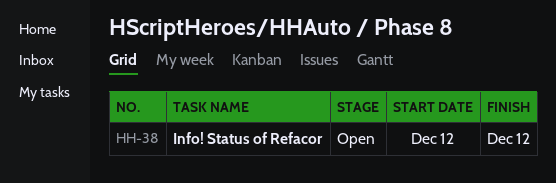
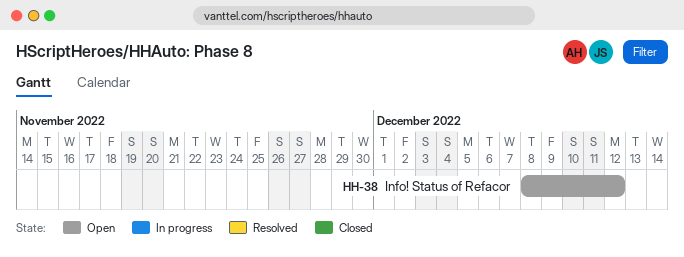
HH-38, start: Dec 12 -> Dec 8

